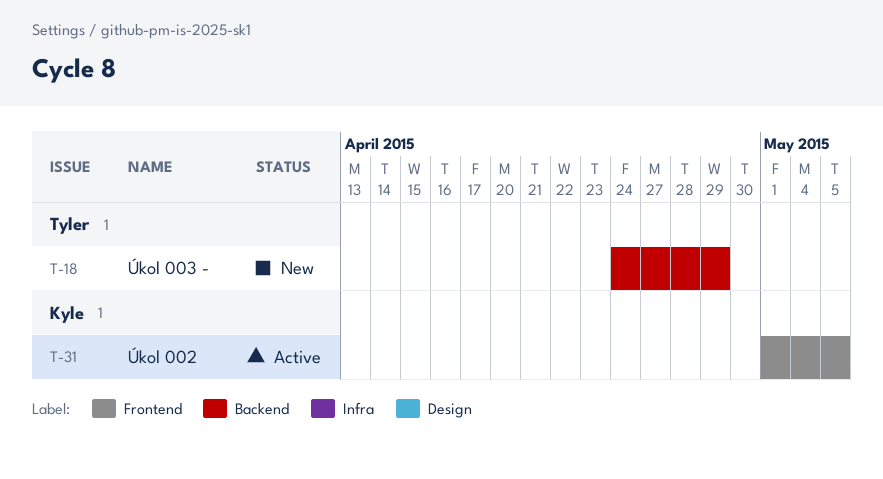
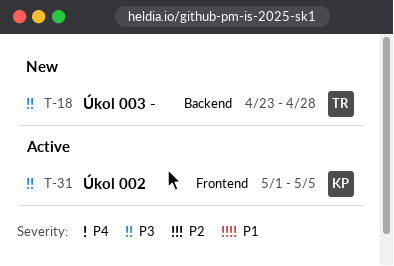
T-18, start: Apr 24 -> Apr 23
T-18, due: Apr 29 -> Apr 28

